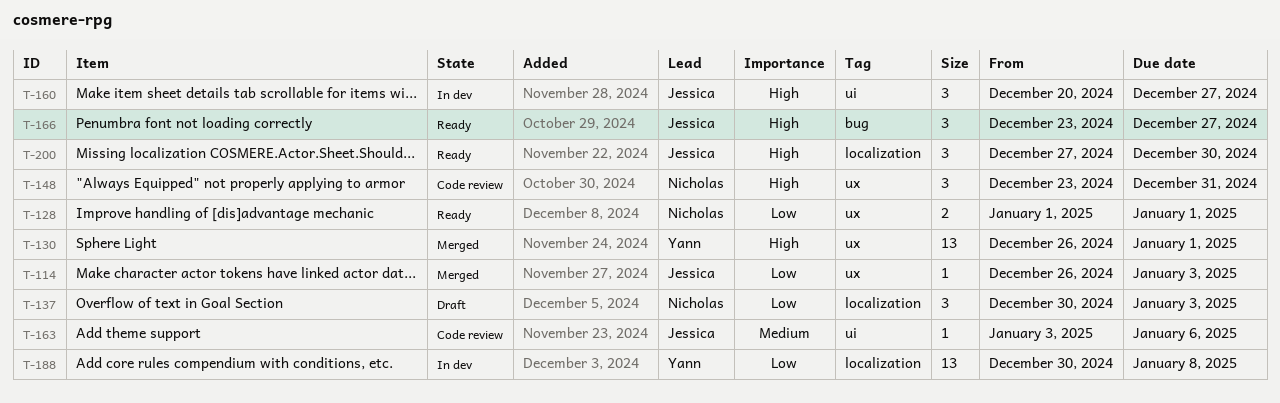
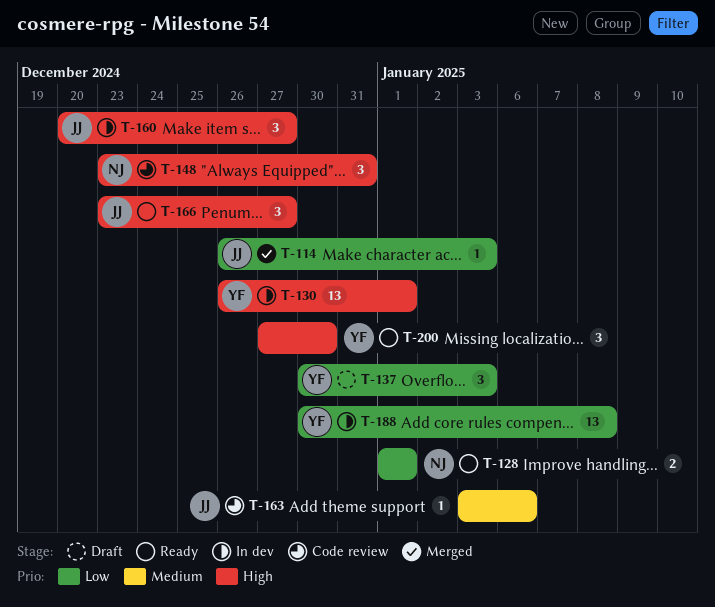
T-130, status: Merged -> In dev
T-137, owner: Nicholas -> Yann
T-200, owner: Jessica -> Yann

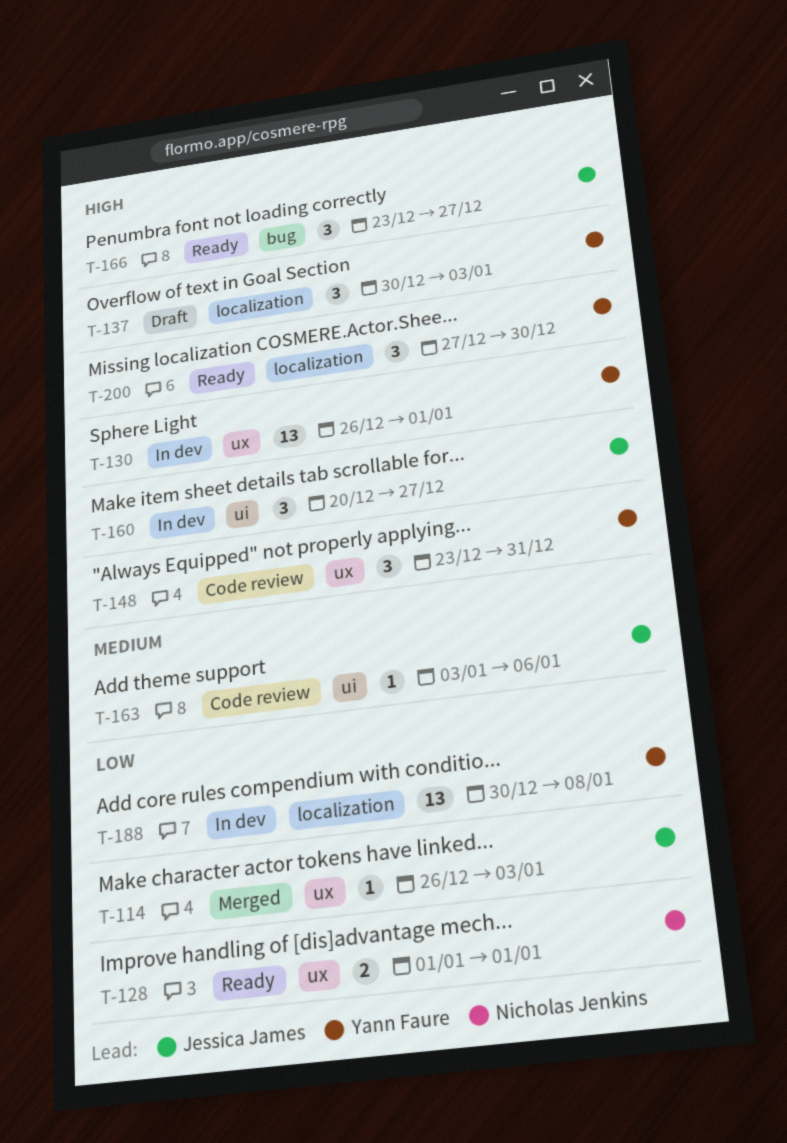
T-137, priority: Low -> High
T-148, owner: Nicholas Jenkins -> Yann Faure

